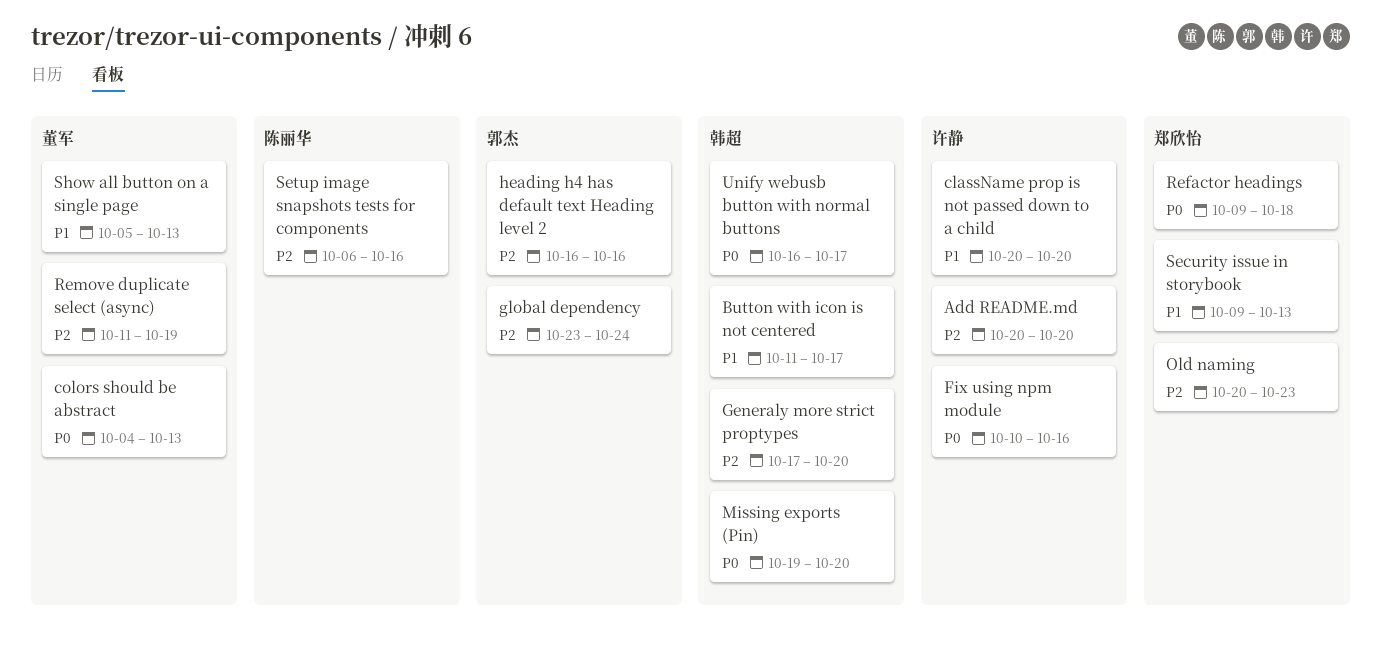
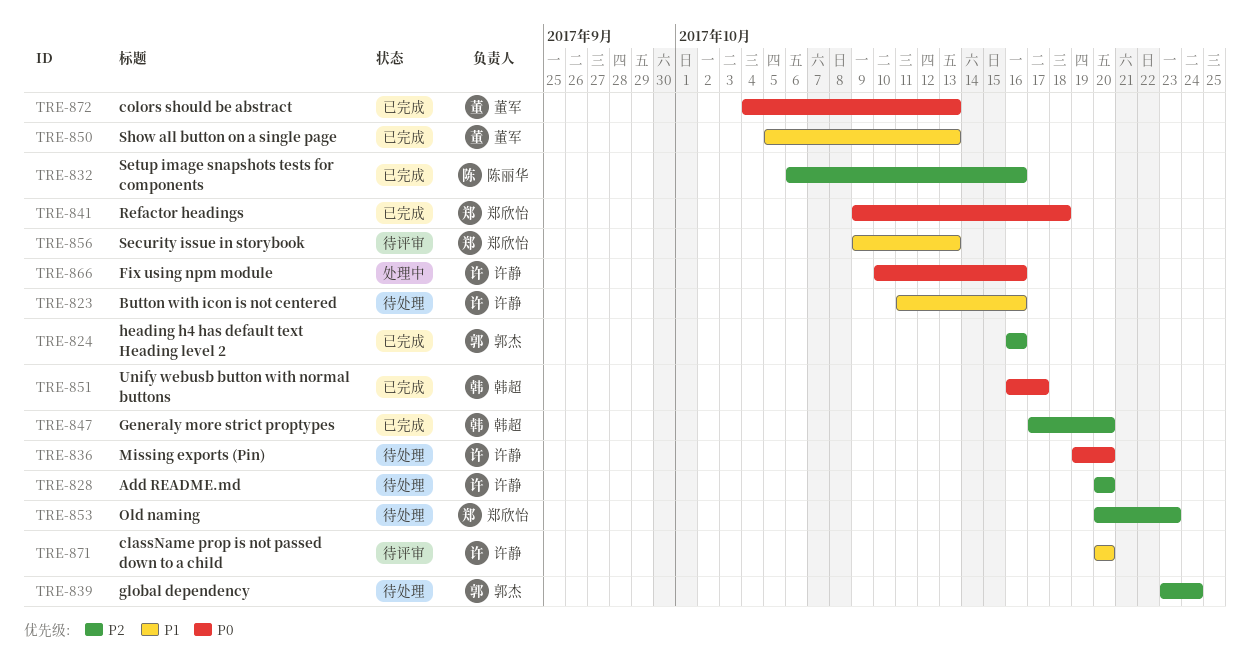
Button with icon is not centered, owner: 韩超 -> 许静
Button with icon is not centered, due: Oct 17 -> Oct 16
Missing exports (Pin), owner: 韩超 -> 许静
Remove duplicate select (async): present -> none

